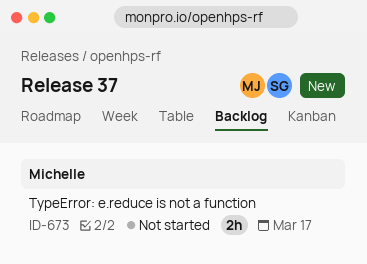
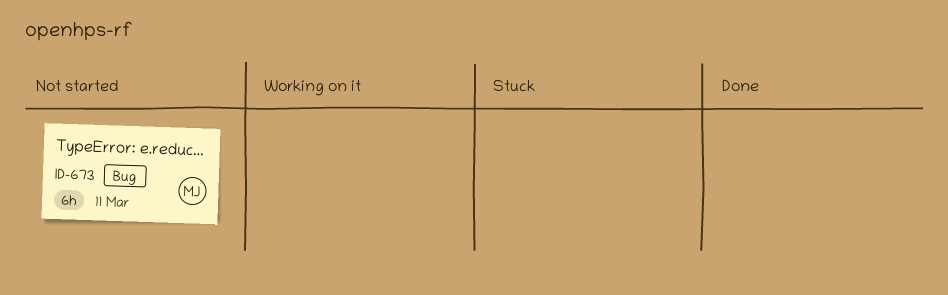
ID-673, estimate: 2h -> 6h
ID-673, due: Mar 17 -> Mar 11

